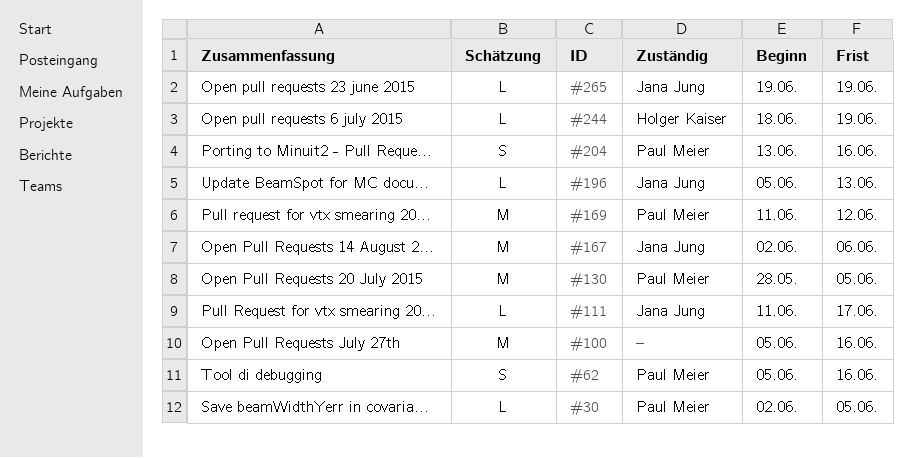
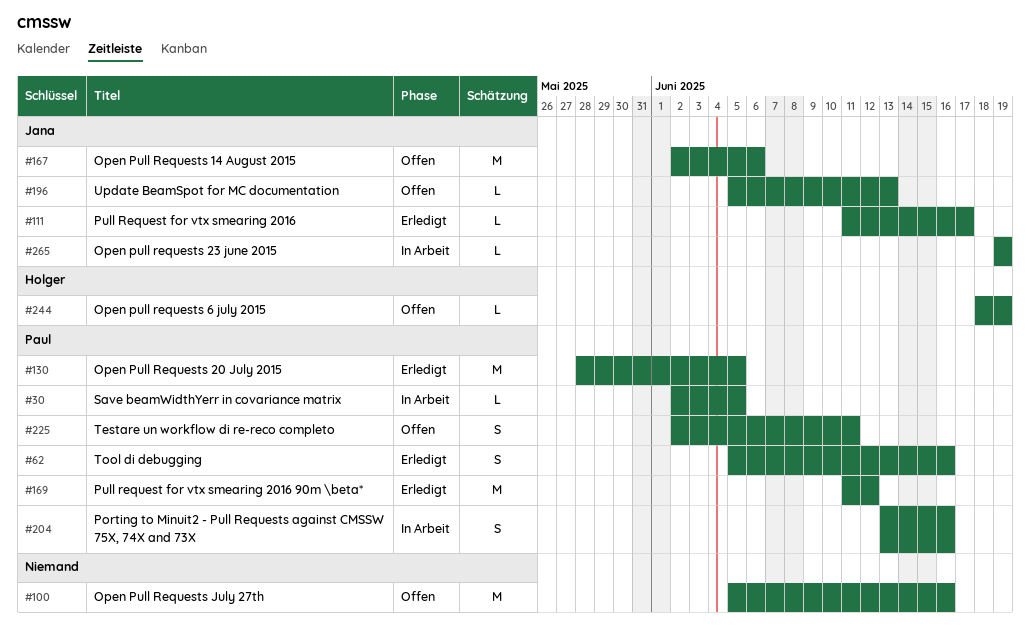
#225: none -> present

